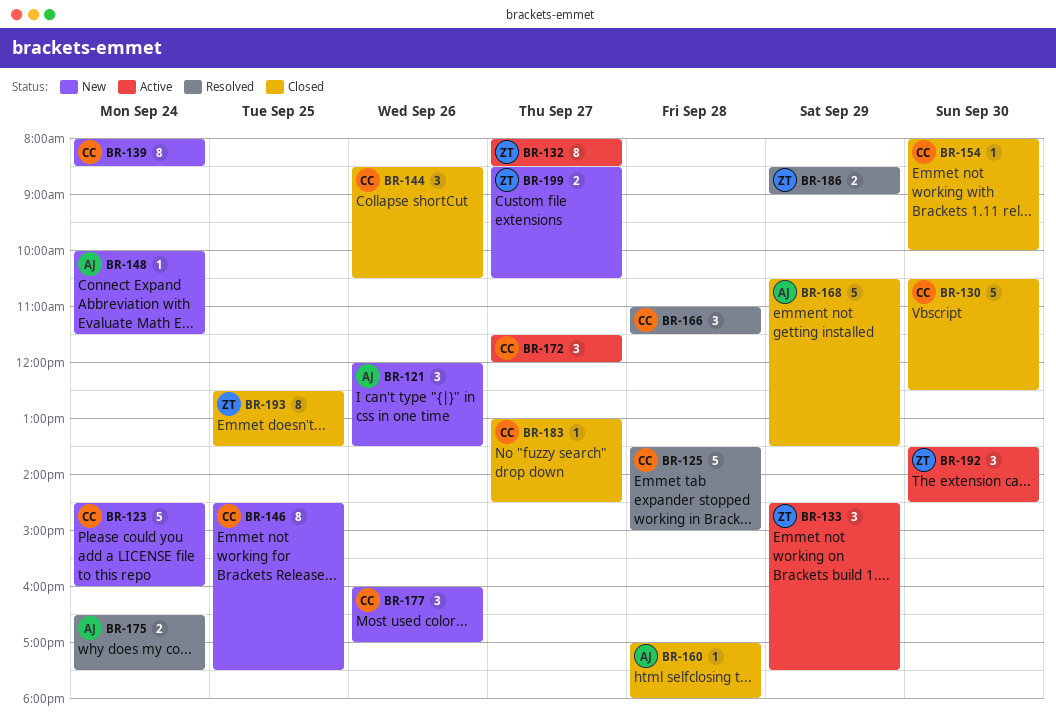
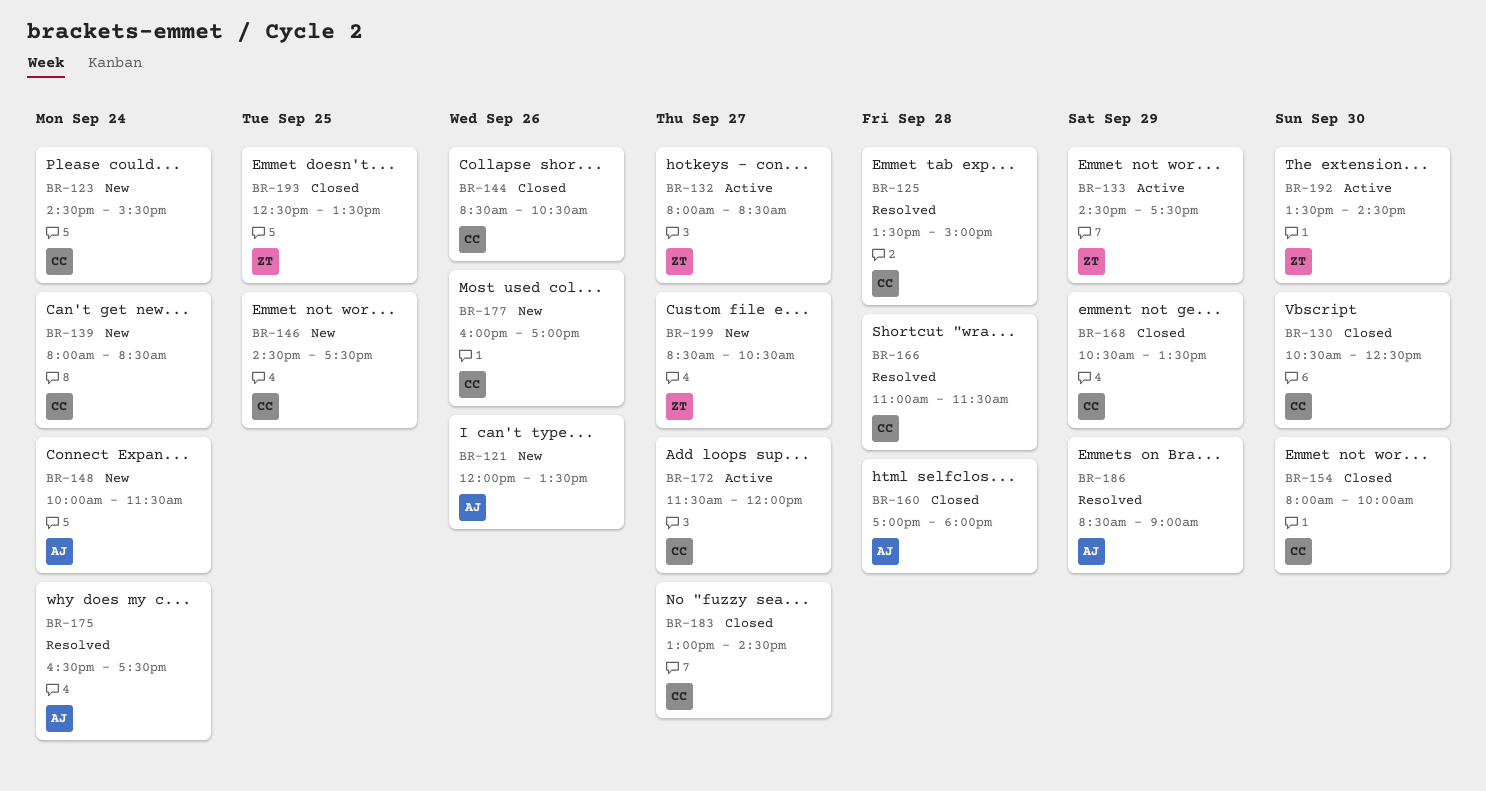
BR-123, ends: 16:00 -> 15:30
BR-168, owner: AJ -> CC
BR-186, owner: ZT -> AJ

